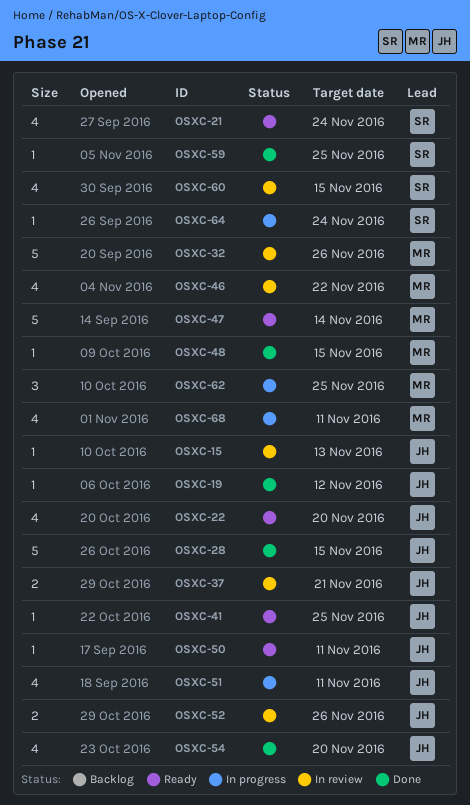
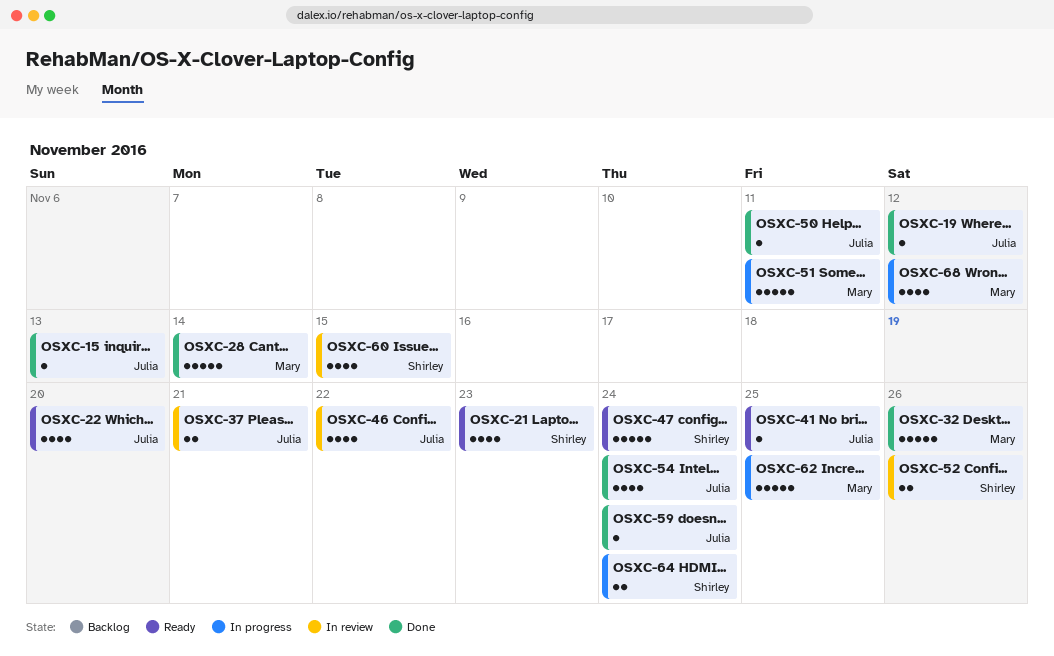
OSXC-15, status: In review -> Done
OSXC-21, due: Nov 24 -> Nov 23
OSXC-28, owner: Julia -> Mary
OSXC-28, due: Nov 15 -> Nov 14
OSXC-32, status: In review -> Done
OSXC-46, owner: Mary -> Julia
OSXC-47, owner: Mary -> Shirley
OSXC-47, due: Nov 14 -> Nov 24
OSXC-48: present -> none
OSXC-50, status: Ready -> Done
OSXC-51, owner: Julia -> Mary
OSXC-51, estimate: 4 -> 5
OSXC-52, owner: Julia -> Shirley
OSXC-54, due: Nov 20 -> Nov 24
OSXC-59, owner: Shirley -> Julia
OSXC-59, due: Nov 25 -> Nov 24
OSXC-62, estimate: 3 -> 5
OSXC-64, estimate: 1 -> 2
OSXC-68, due: Nov 11 -> Nov 12

